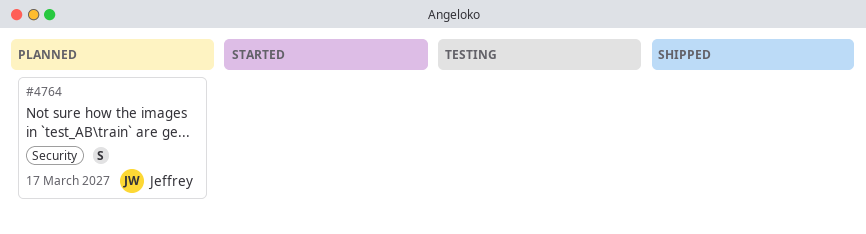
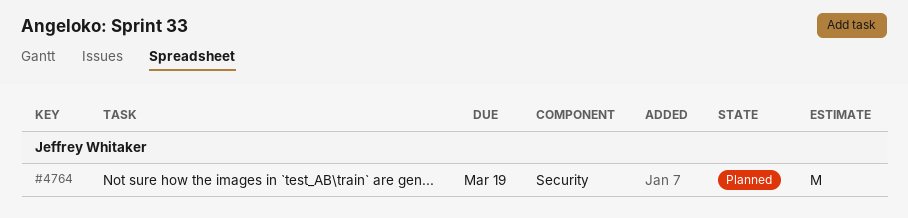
#4764, estimate: S -> M
#4764, due: Mar 17 -> Mar 19

